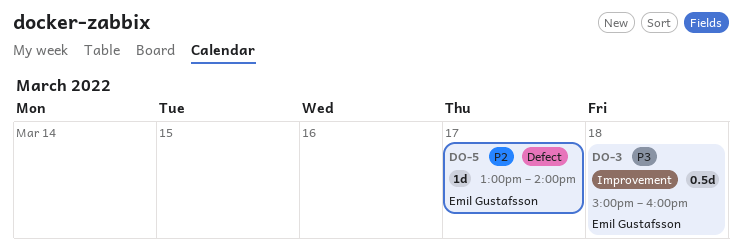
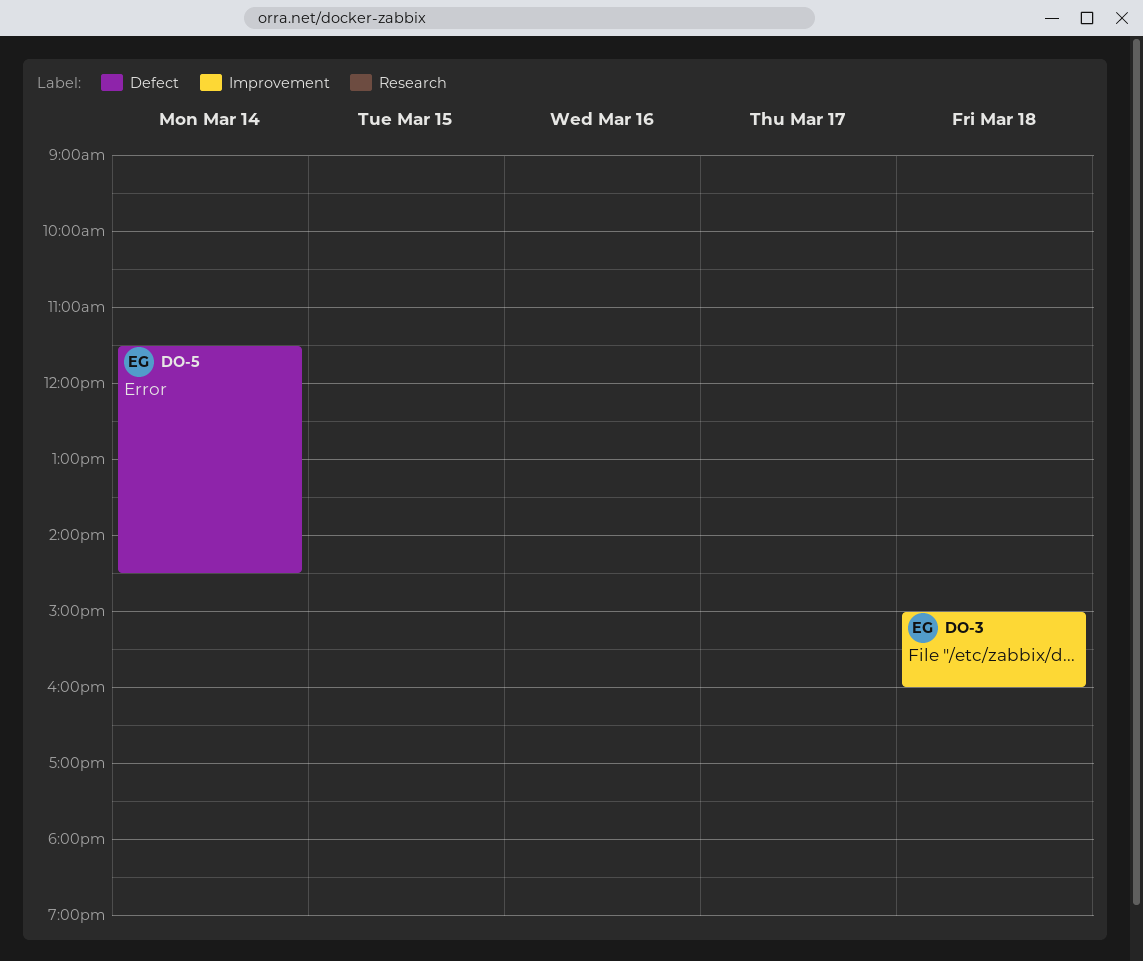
DO-5, day: Mar 17 -> Mar 14
DO-5, begins: 13:00 -> 11:30
DO-5, ends: 14:00 -> 14:30

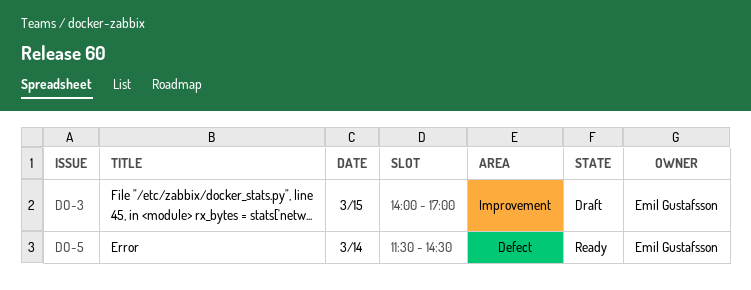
DO-3, day: Mar 18 -> Mar 15
DO-3, begins: 15:00 -> 14:00
DO-3, ends: 16:00 -> 17:00

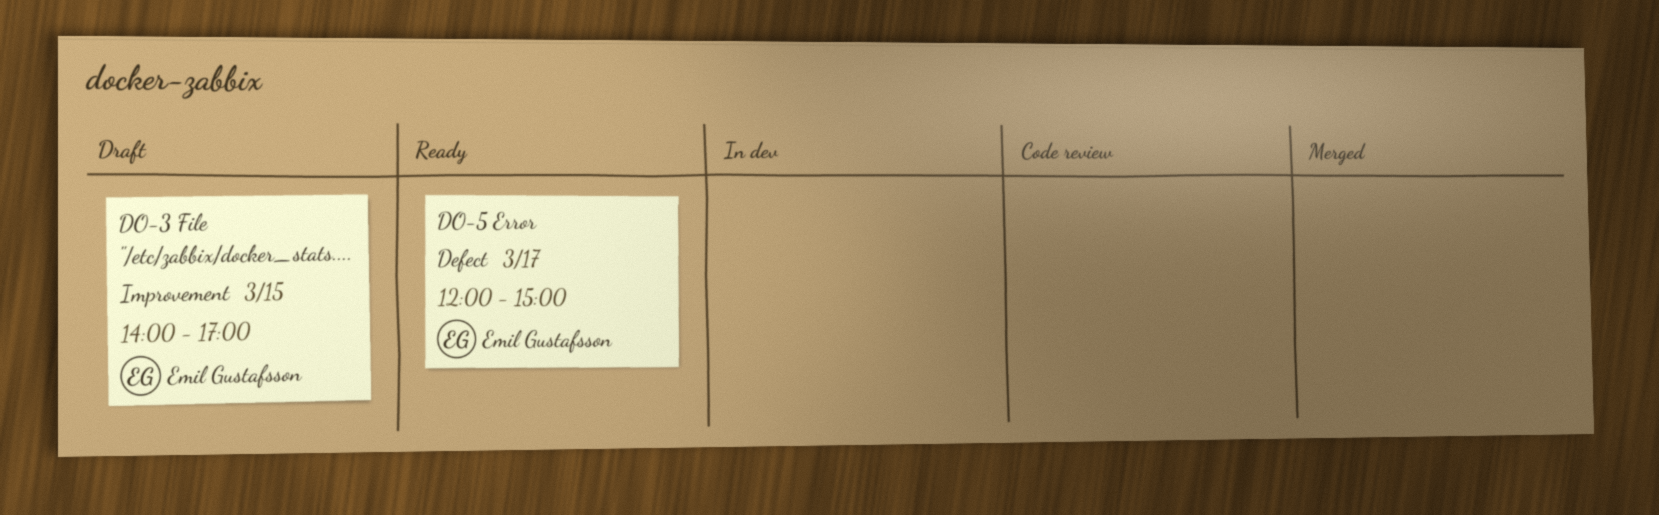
DO-5, day: Mar 14 -> Mar 17
DO-5, begins: 11:30 -> 12:00
DO-5, ends: 14:30 -> 15:00

